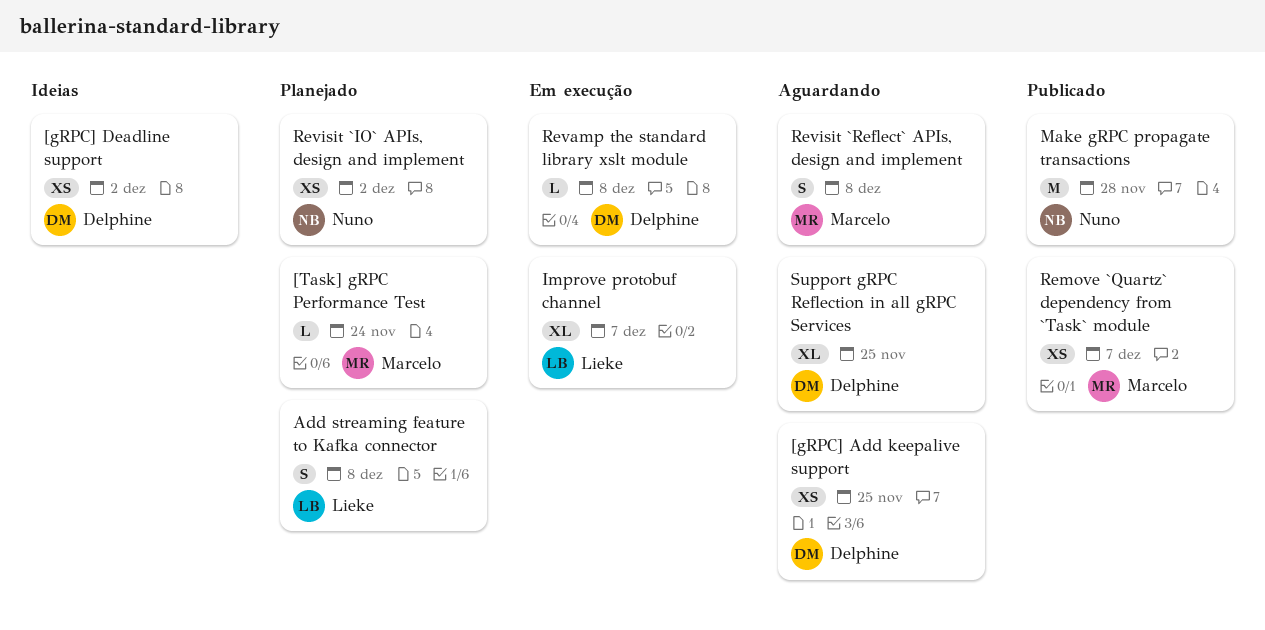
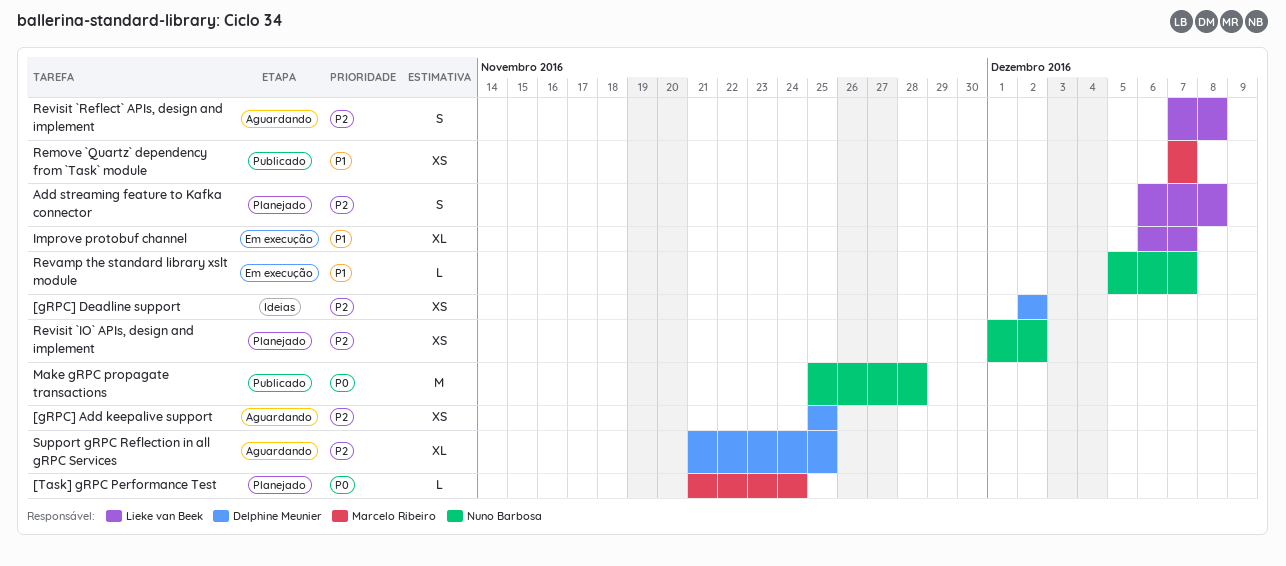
Revamp the standard library xslt module, owner: Delphine Meunier -> Nuno Barbosa
Revamp the standard library xslt module, due: Dec 8 -> Dec 7
Revisit `Reflect` APIs, design and implement, owner: Marcelo Ribeiro -> Lieke van Beek

